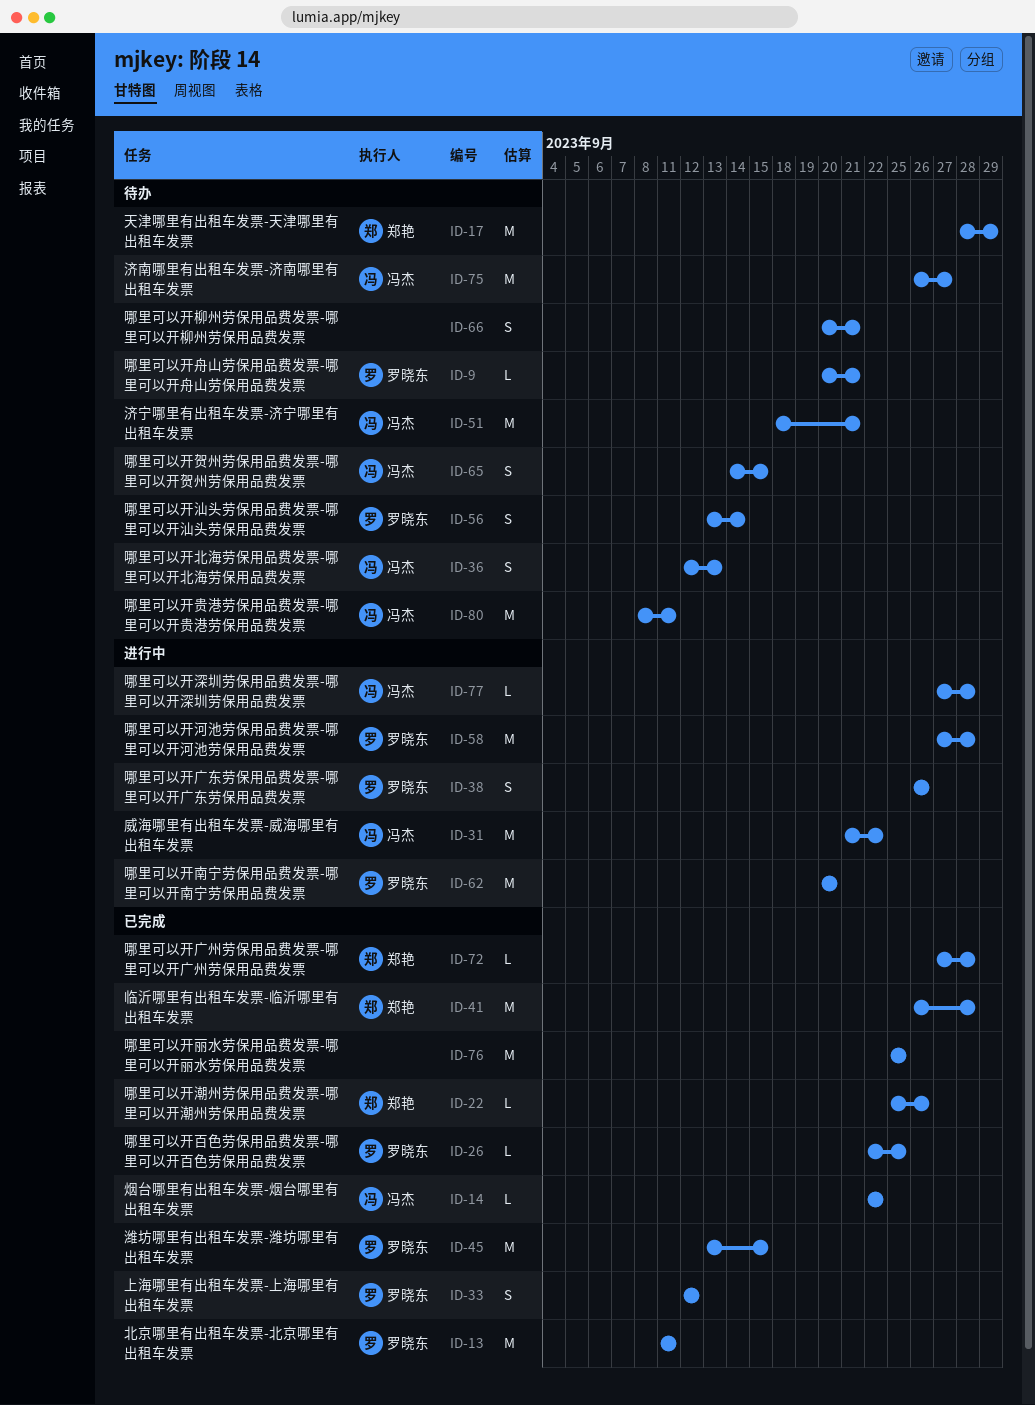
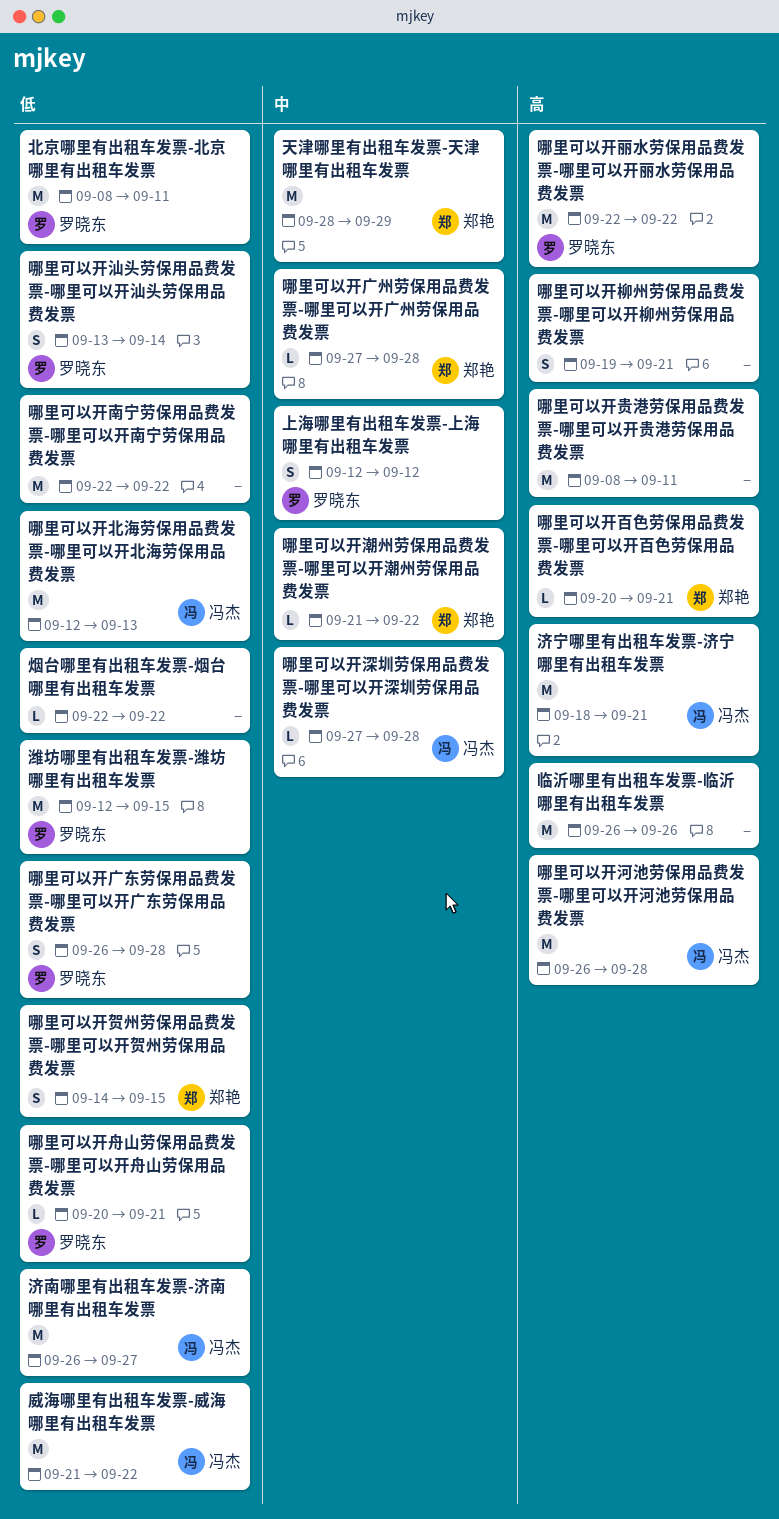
临沂哪里有出租车发票-临沂哪里有出租车发票, owner: 郑艳 -> none
临沂哪里有出租车发票-临沂哪里有出租车发票, due: Sep 28 -> Sep 26
北京哪里有出租车发票-北京哪里有出租车发票, start: Sep 11 -> Sep 8
哪里可以开丽水劳保用品费发票-哪里可以开丽水劳保用品费发票, owner: none -> 罗晓东
哪里可以开丽水劳保用品费发票-哪里可以开丽水劳保用品费发票, start: Sep 25 -> Sep 22
哪里可以开丽水劳保用品费发票-哪里可以开丽水劳保用品费发票, due: Sep 25 -> Sep 22
哪里可以开北海劳保用品费发票-哪里可以开北海劳保用品费发票, estimate: S -> M
哪里可以开南宁劳保用品费发票-哪里可以开南宁劳保用品费发票, owner: 罗晓东 -> none
哪里可以开南宁劳保用品费发票-哪里可以开南宁劳保用品费发票, start: Sep 20 -> Sep 22
哪里可以开南宁劳保用品费发票-哪里可以开南宁劳保用品费发票, due: Sep 20 -> Sep 22
哪里可以开广东劳保用品费发票-哪里可以开广东劳保用品费发票, due: Sep 26 -> Sep 28
哪里可以开柳州劳保用品费发票-哪里可以开柳州劳保用品费发票, start: Sep 20 -> Sep 19
哪里可以开河池劳保用品费发票-哪里可以开河池劳保用品费发票, owner: 罗晓东 -> 冯杰
哪里可以开河池劳保用品费发票-哪里可以开河池劳保用品费发票, start: Sep 27 -> Sep 26
哪里可以开潮州劳保用品费发票-哪里可以开潮州劳保用品费发票, start: Sep 25 -> Sep 21
哪里可以开潮州劳保用品费发票-哪里可以开潮州劳保用品费发票, due: Sep 26 -> Sep 22
哪里可以开百色劳保用品费发票-哪里可以开百色劳保用品费发票, owner: 罗晓东 -> 郑艳
哪里可以开百色劳保用品费发票-哪里可以开百色劳保用品费发票, start: Sep 22 -> Sep 20
哪里可以开百色劳保用品费发票-哪里可以开百色劳保用品费发票, due: Sep 25 -> Sep 21
哪里可以开贵港劳保用品费发票-哪里可以开贵港劳保用品费发票, owner: 冯杰 -> none
哪里可以开贺州劳保用品费发票-哪里可以开贺州劳保用品费发票, owner: 冯杰 -> 郑艳
潍坊哪里有出租车发票-潍坊哪里有出租车发票, start: Sep 13 -> Sep 12
烟台哪里有出租车发票-烟台哪里有出租车发票, owner: 冯杰 -> none

